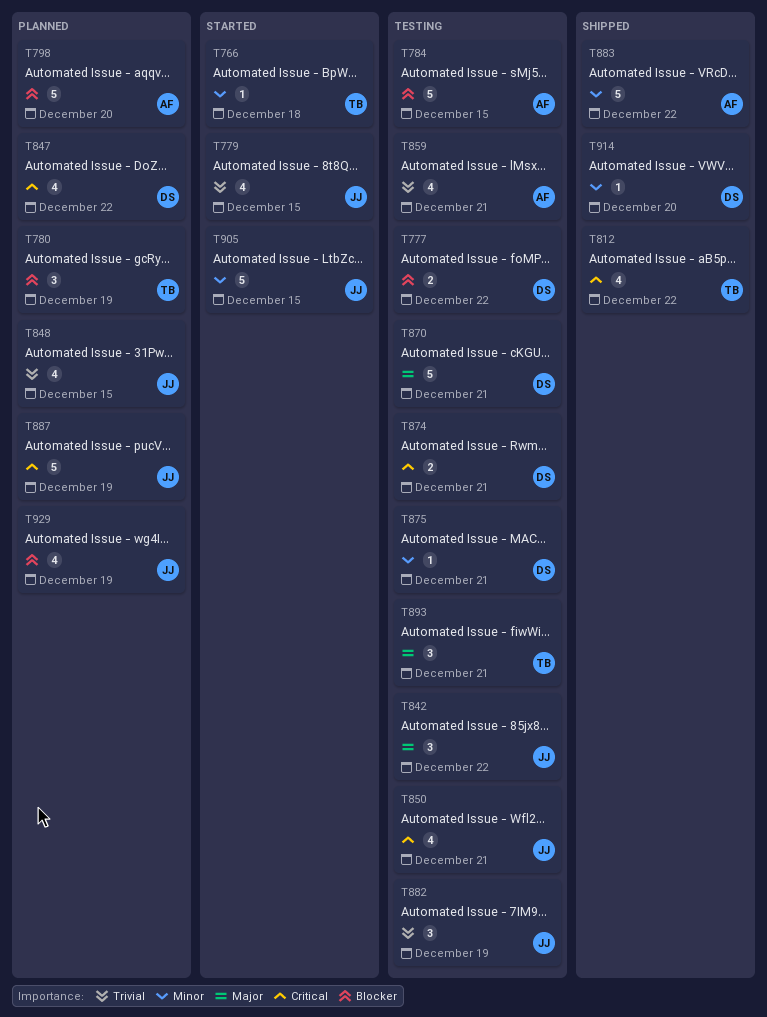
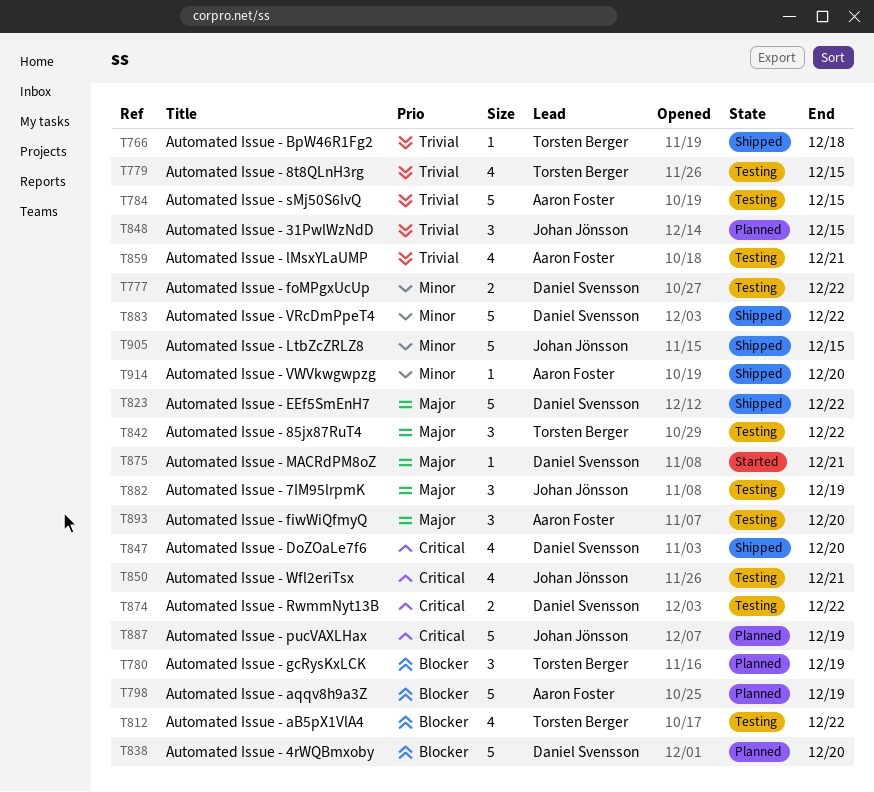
T766, status: Started -> Shipped
T766, priority: Minor -> Trivial
T777, priority: Blocker -> Minor
T779, status: Started -> Testing
T779, owner: Johan Jönsson -> Torsten Berger
T784, priority: Blocker -> Trivial
T798, due: Dec 20 -> Dec 19
T812, status: Shipped -> Testing
T812, priority: Critical -> Blocker
T823: none -> present
T838: none -> present
T842, owner: Johan Jönsson -> Torsten Berger
T847, status: Planned -> Shipped
T847, due: Dec 22 -> Dec 20
T848, estimate: 4 -> 3
T870: present -> none
T874, due: Dec 21 -> Dec 22
T875, status: Testing -> Started
T875, priority: Minor -> Major
T882, priority: Trivial -> Major
T883, owner: Aaron Foster -> Daniel Svensson
T893, owner: Torsten Berger -> Aaron Foster
T893, due: Dec 21 -> Dec 20
T905, status: Started -> Shipped
T914, owner: Daniel Svensson -> Aaron Foster
T929: present -> none

